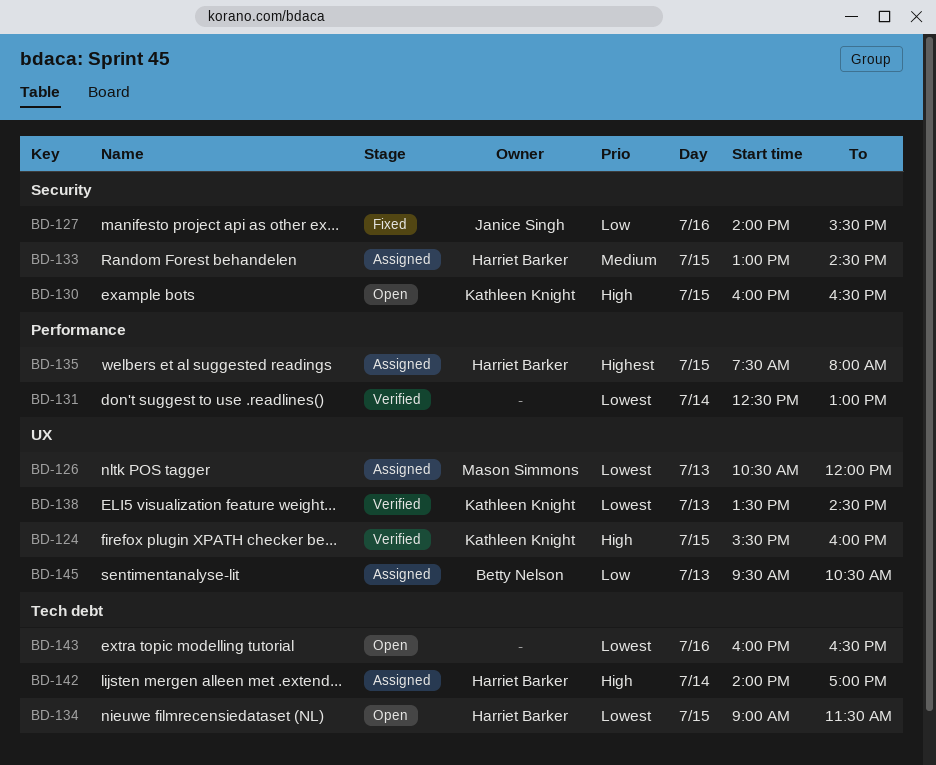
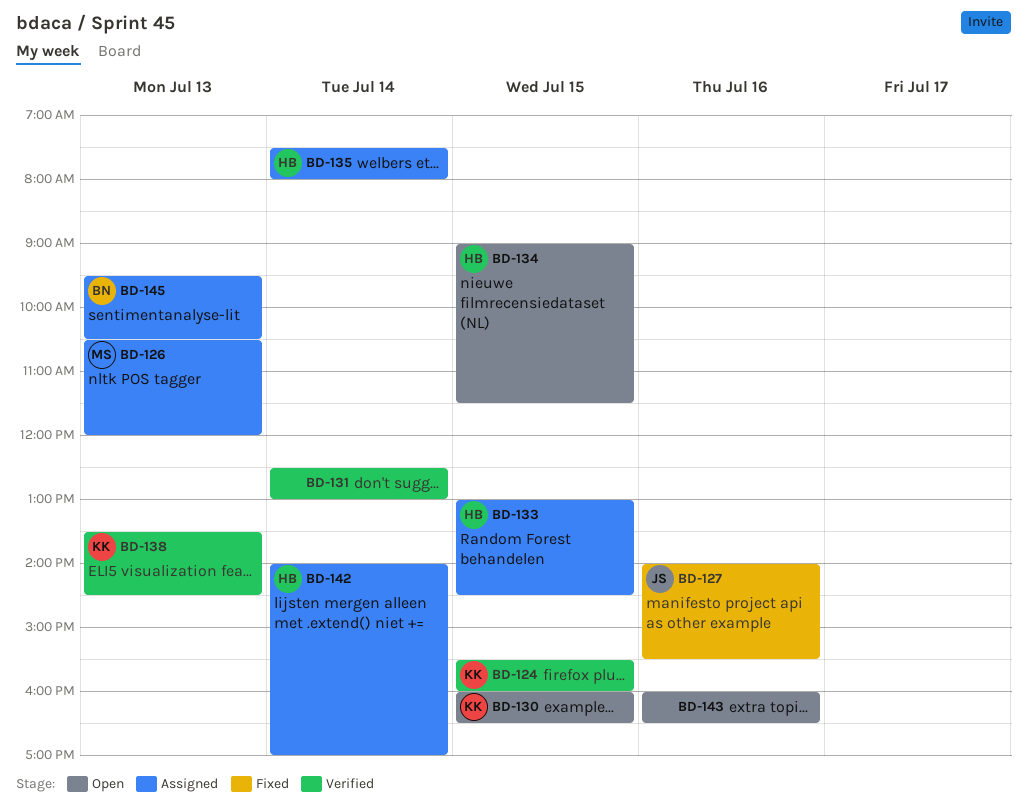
BD-135, day: Jul 15 -> Jul 14

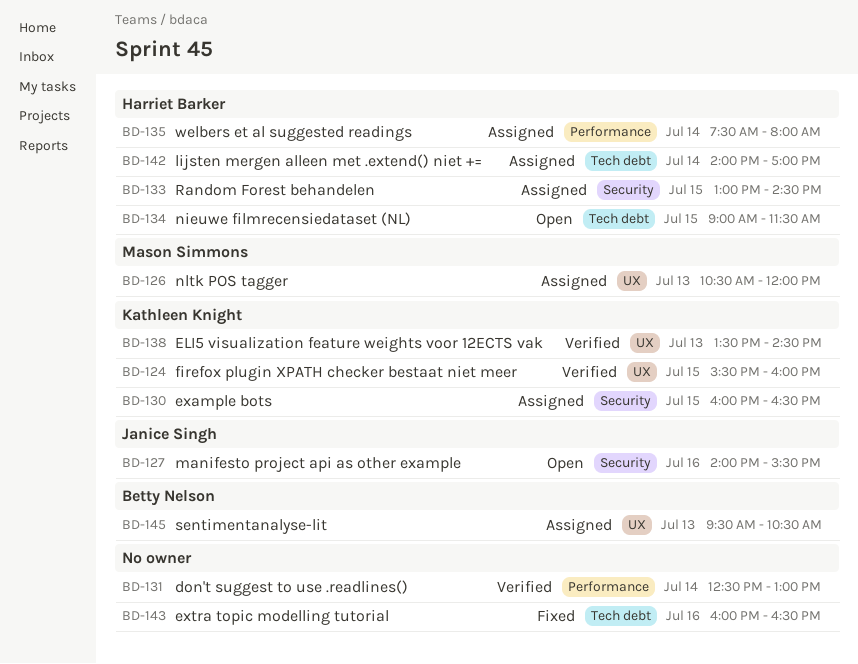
BD-127, status: Fixed -> Open
BD-130, status: Open -> Assigned
BD-143, status: Open -> Fixed

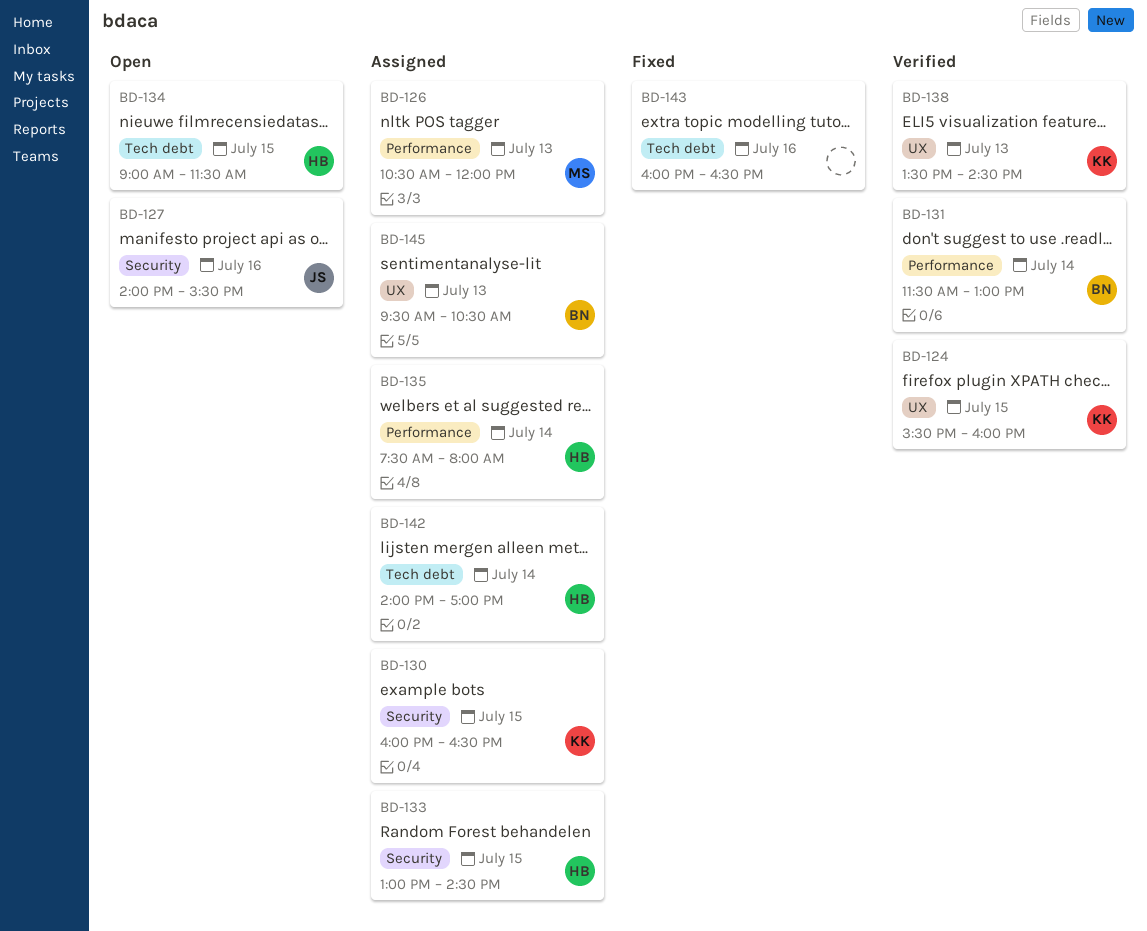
BD-126, label: UX -> Performance
BD-131, owner: none -> Betty Nelson
BD-131, begins: 12:30 -> 11:30

